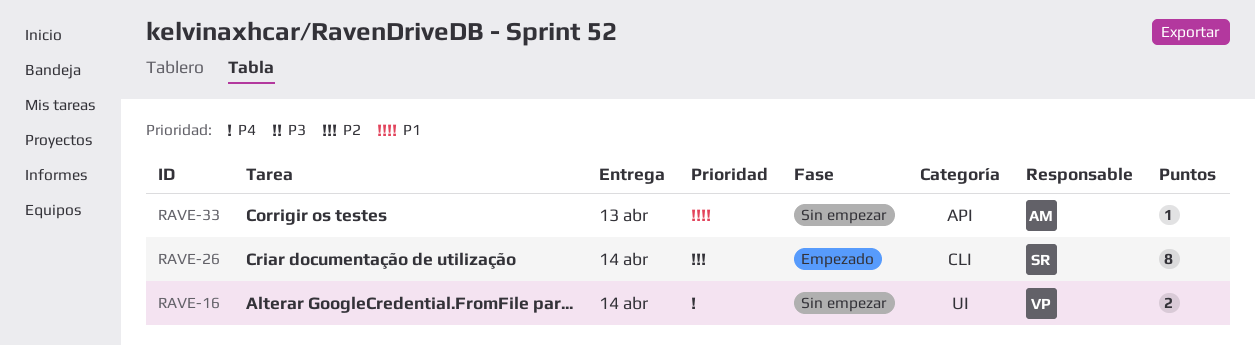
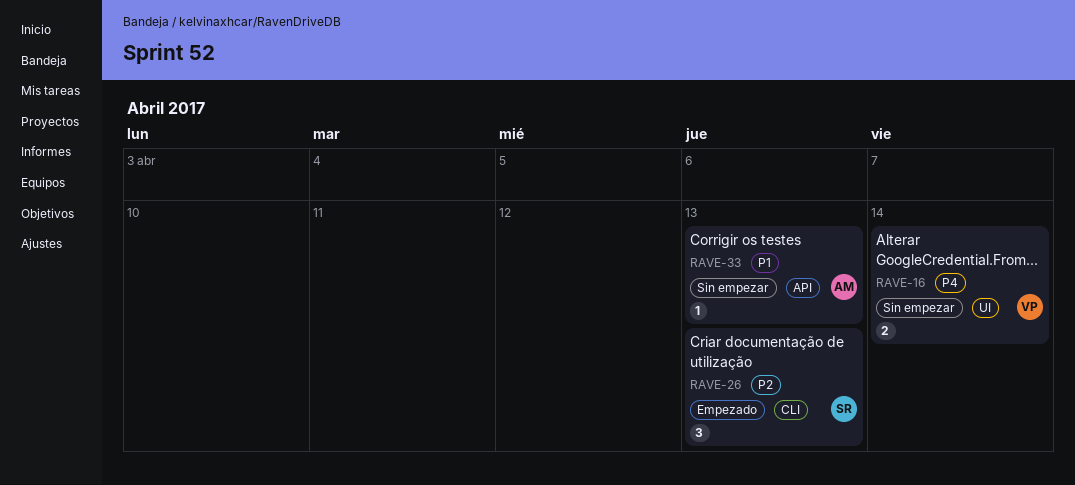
RAVE-26, estimate: 8 -> 3
RAVE-26, due: Apr 14 -> Apr 13

